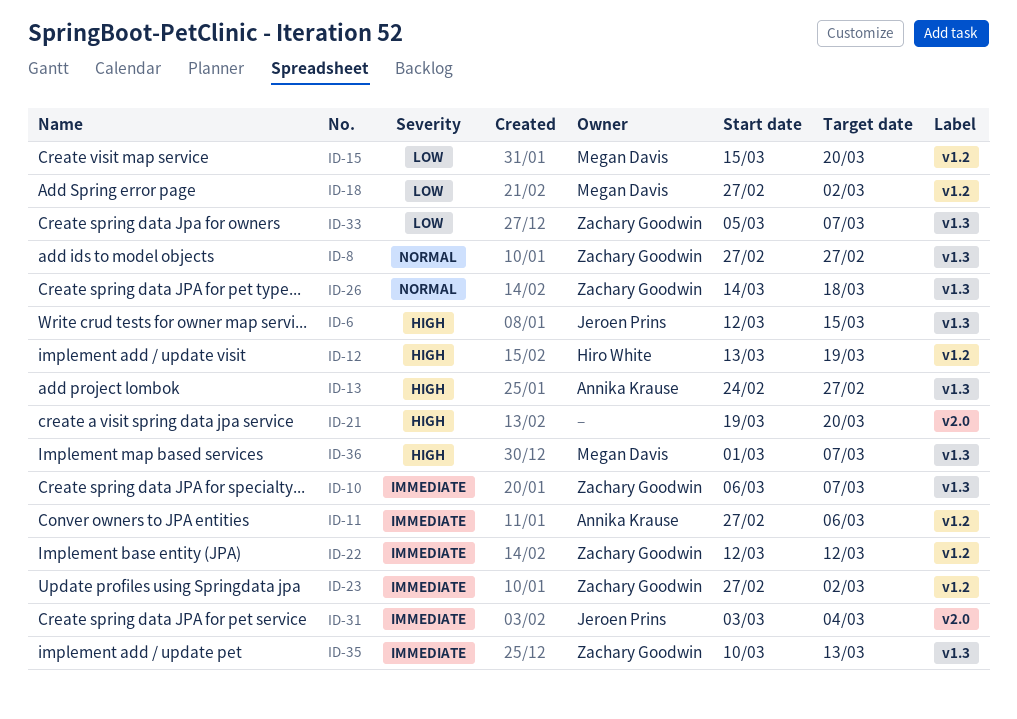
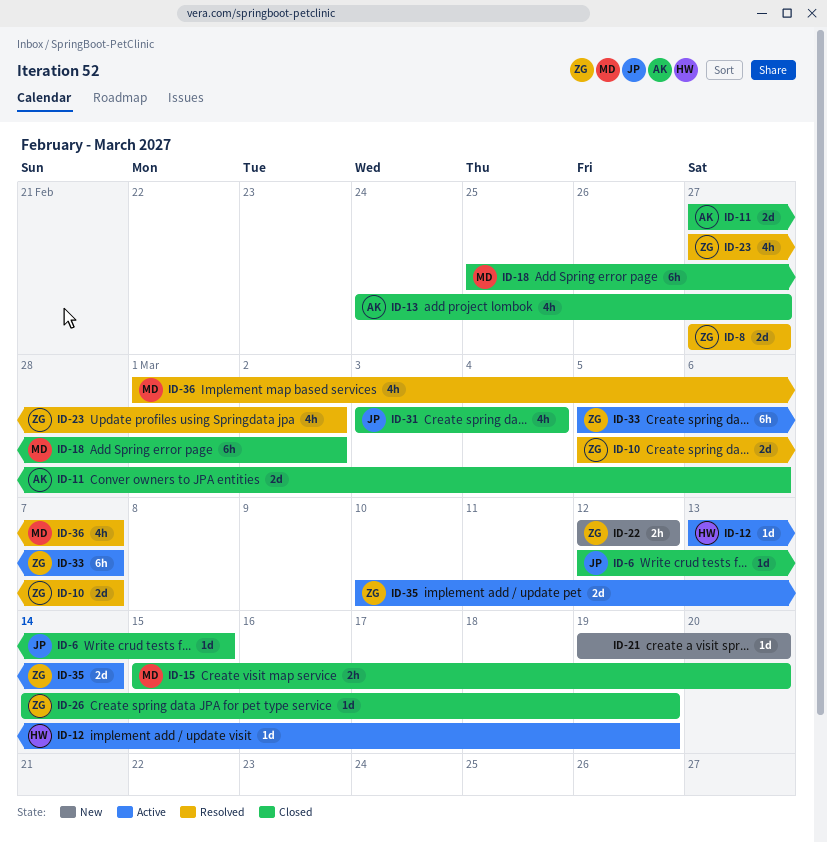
ID-10, start: Mar 6 -> Mar 5
ID-18, start: Feb 27 -> Feb 25
ID-26, due: Mar 18 -> Mar 19
ID-35, due: Mar 13 -> Mar 14

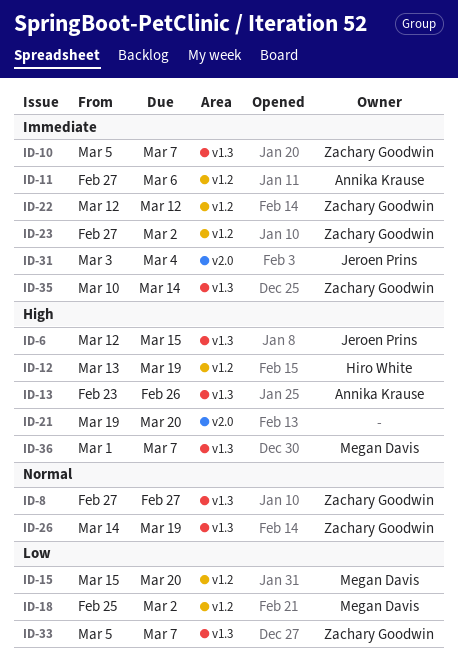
ID-13, start: Feb 24 -> Feb 23
ID-13, due: Feb 27 -> Feb 26

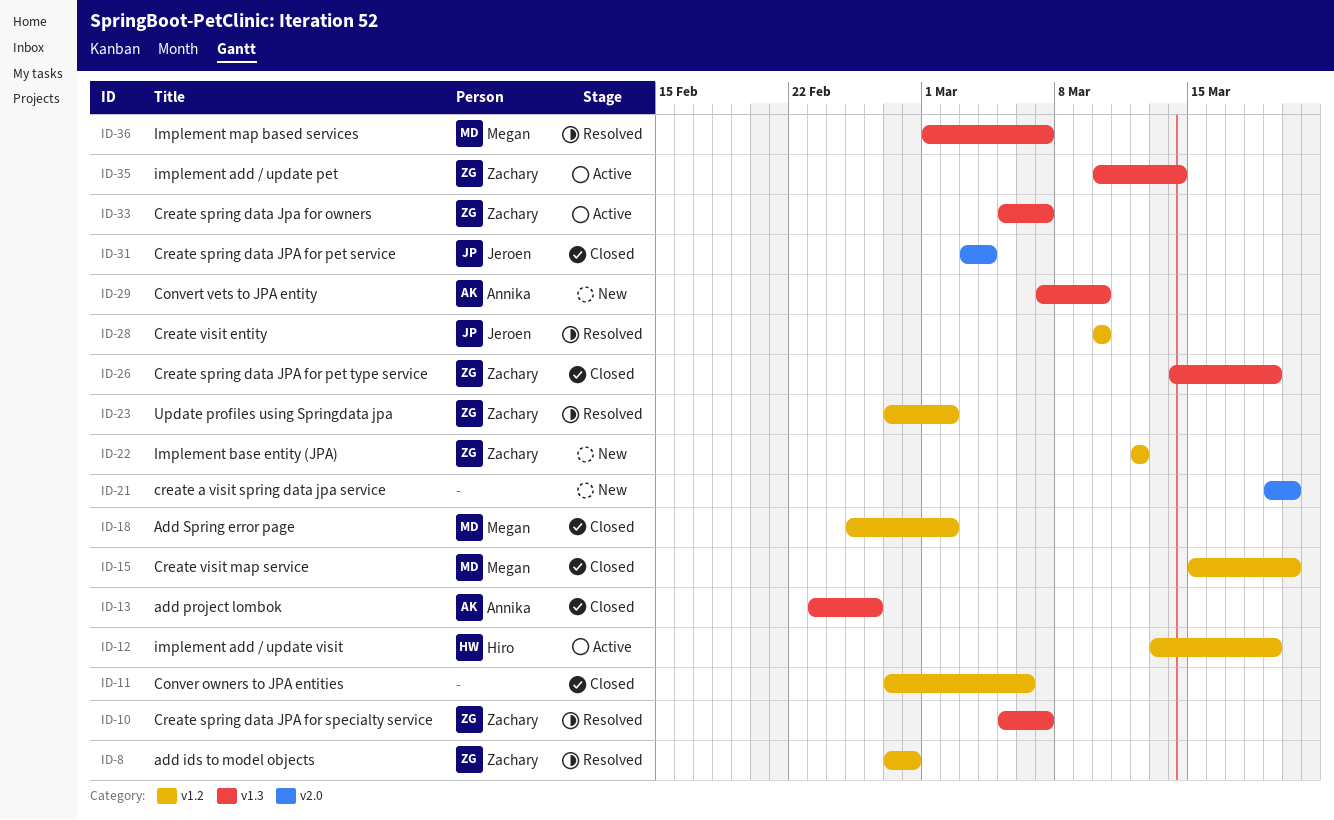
ID-6: present -> none
ID-8, label: v1.3 -> v1.2
ID-8, due: Feb 27 -> Feb 28
ID-11, owner: Annika Krause -> none
ID-28: none -> present
ID-29: none -> present

